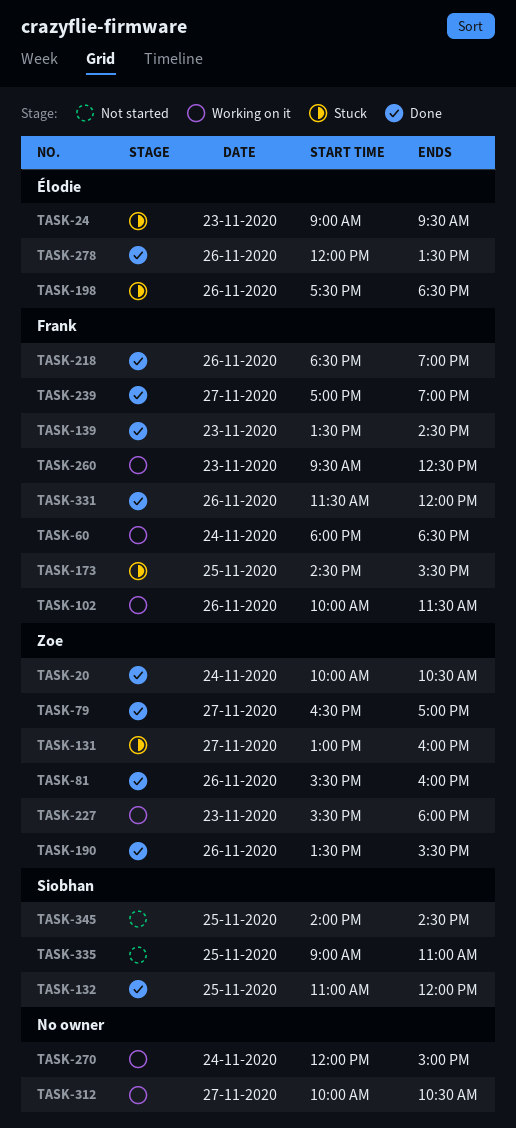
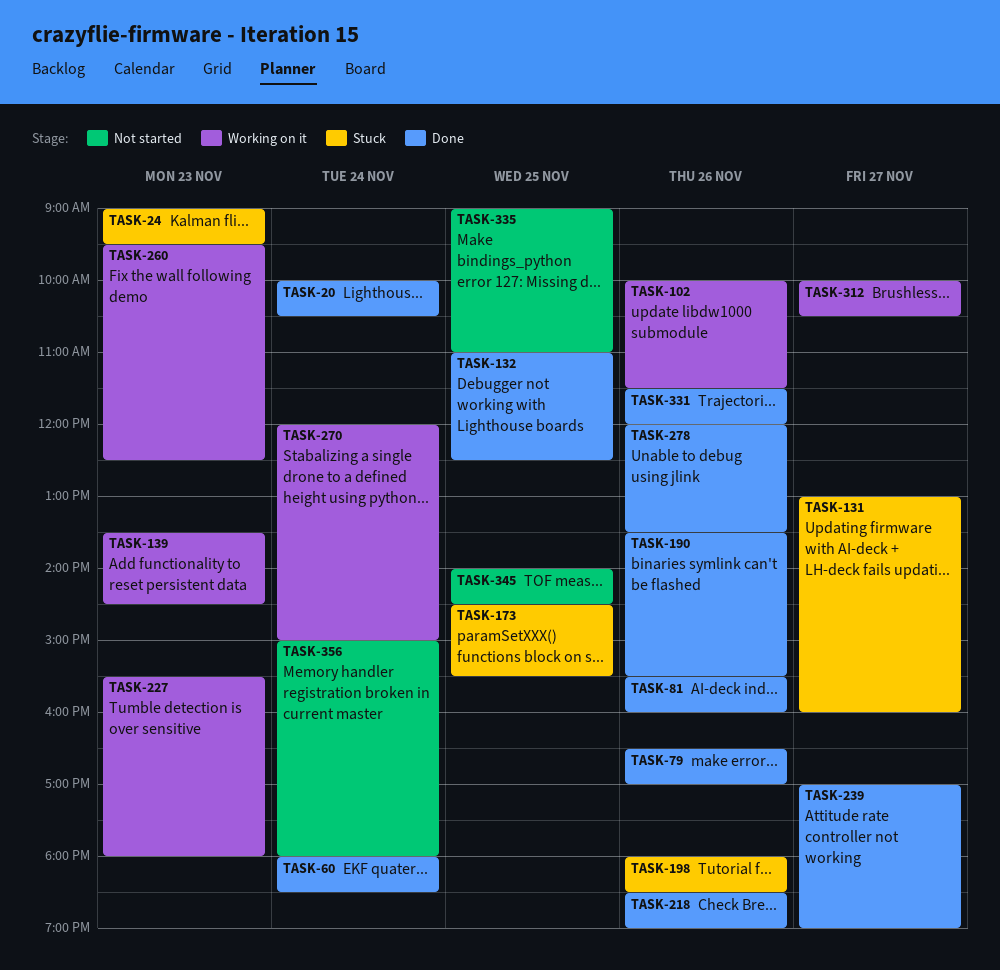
TASK-60, status: Working on it -> Done
TASK-79, day: Nov 27 -> Nov 26
TASK-132, ends: 12:00 -> 12:30
TASK-139, status: Done -> Working on it
TASK-198, begins: 17:30 -> 18:00
TASK-356: none -> present

